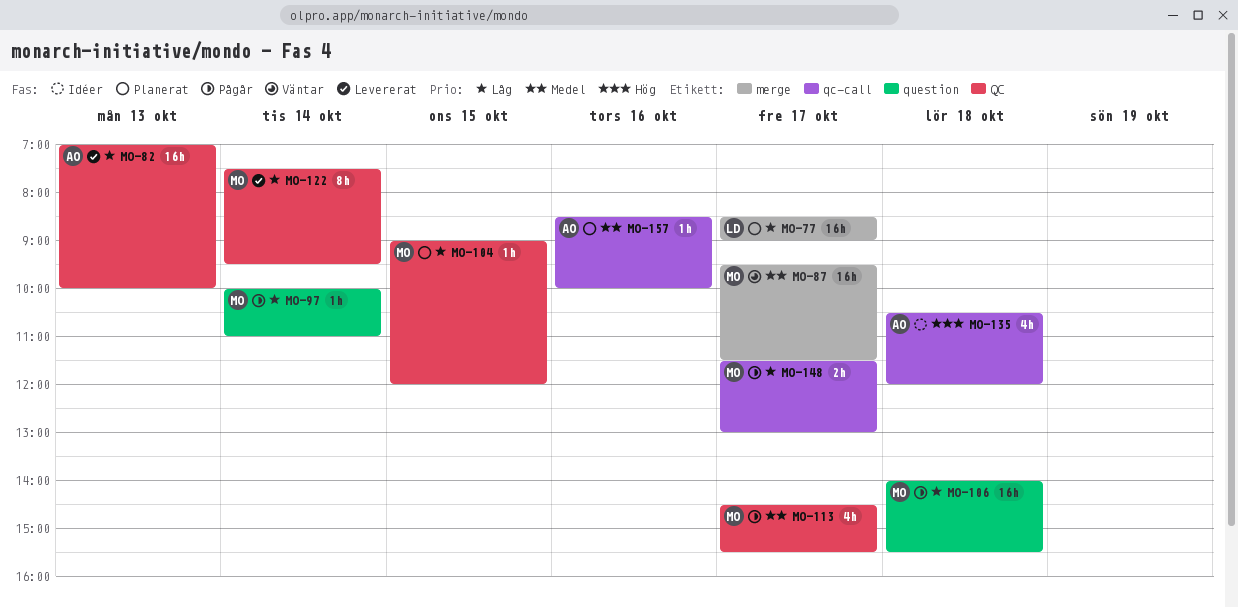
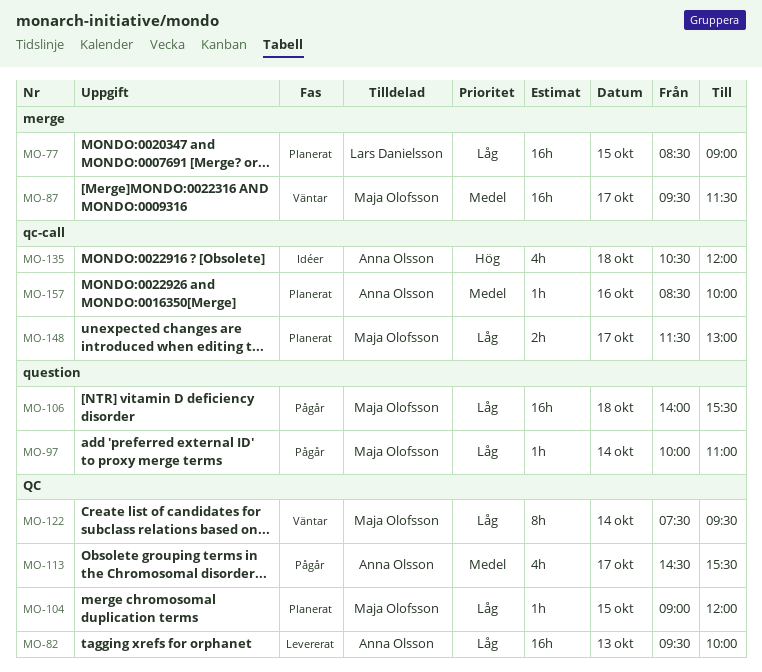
MO-77, day: Oct 17 -> Oct 15
MO-82, begins: 07:00 -> 09:30
MO-113, owner: Maja Olofsson -> Anna Olsson
MO-122, status: Levererat -> Väntar
MO-148, status: Pågår -> Planerat

